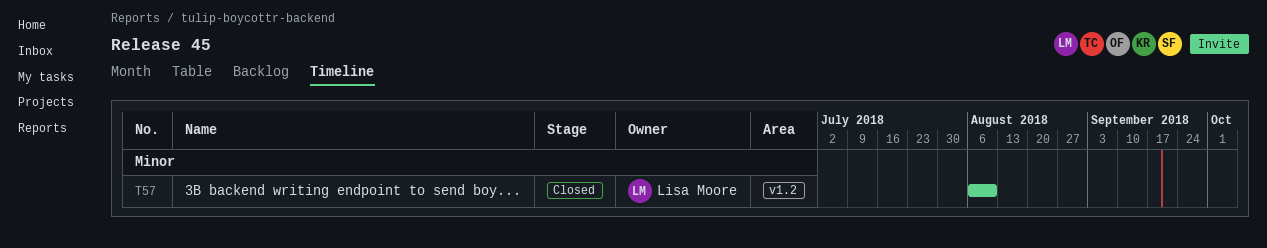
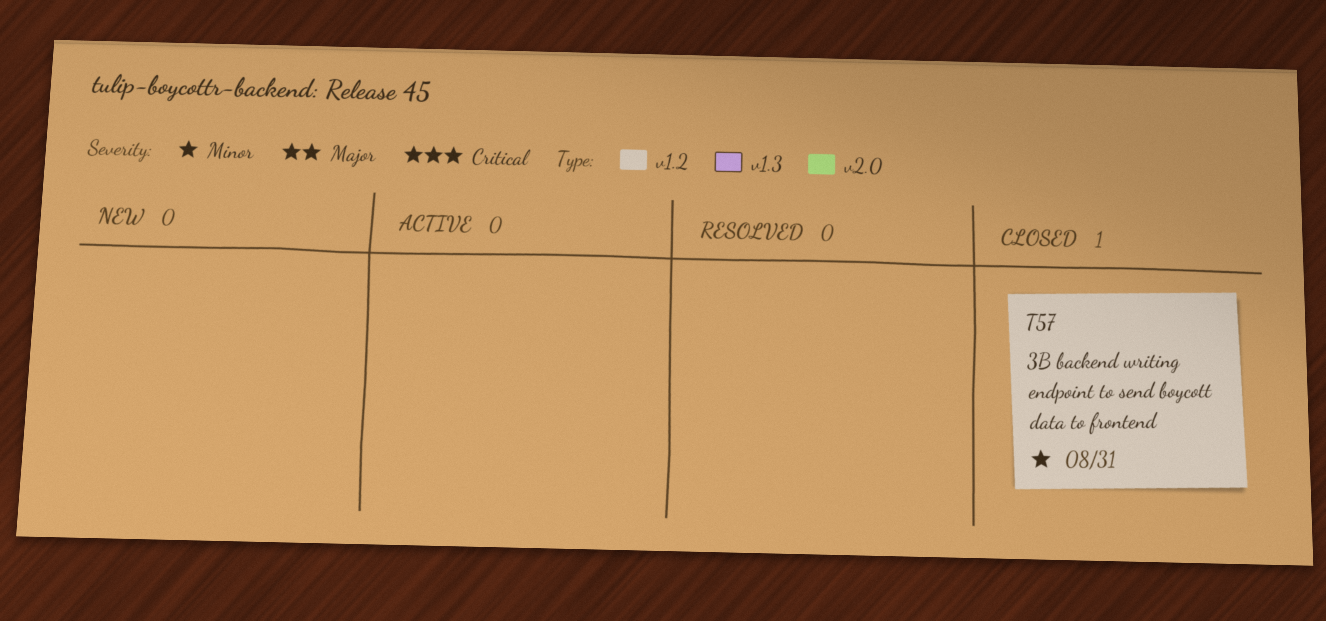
T57, due: Aug 10 -> Aug 31

